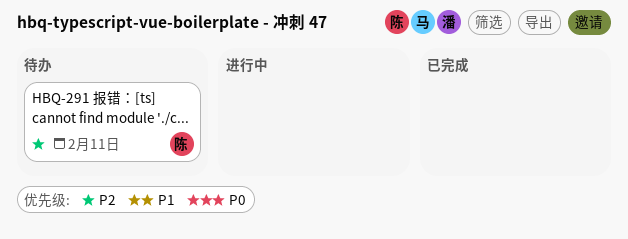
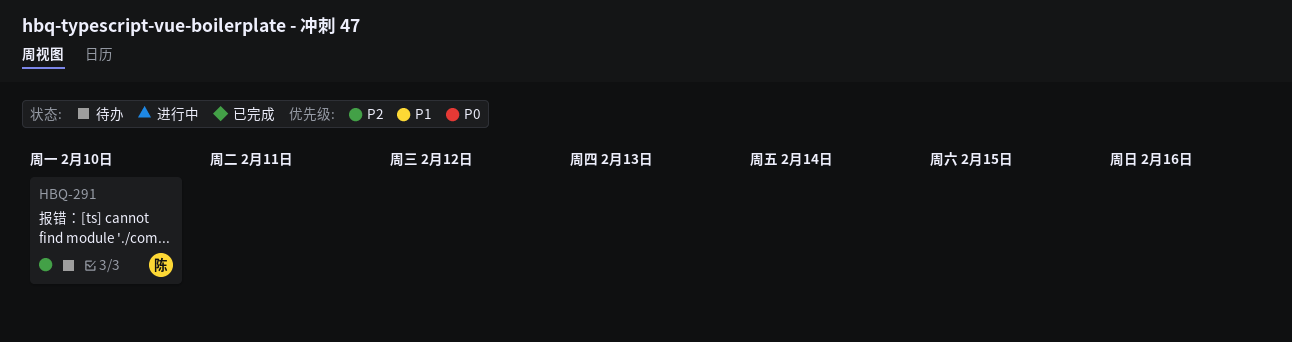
HBQ-291, due: Feb 11 -> Feb 10

